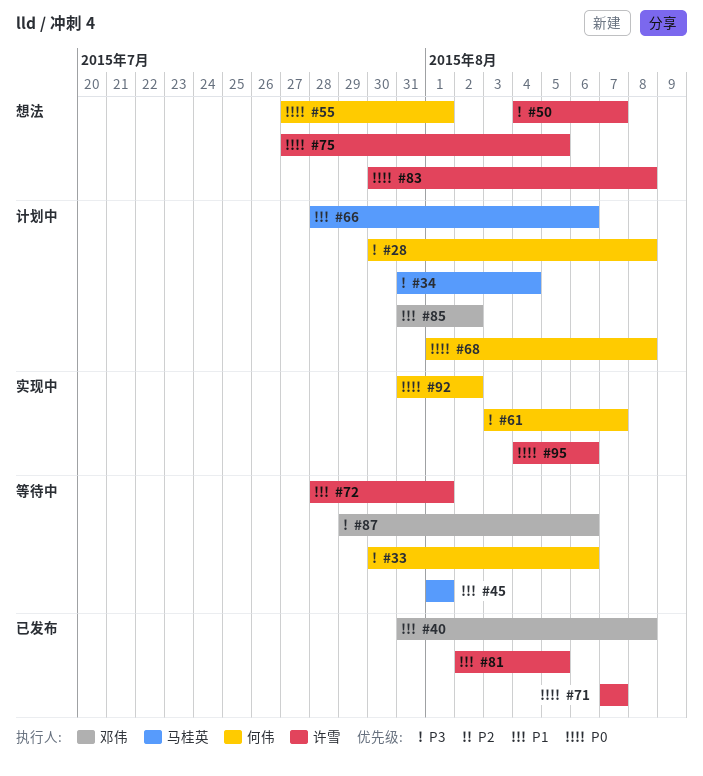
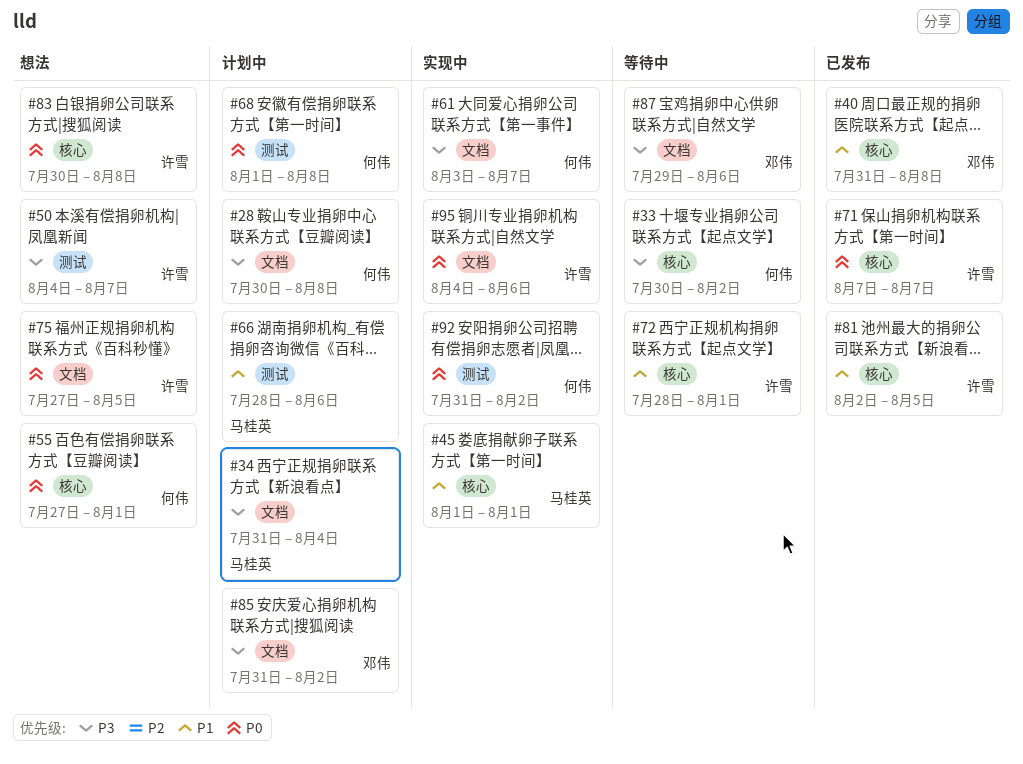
#33, due: Aug 6 -> Aug 2
#45, status: 等待中 -> 实现中
#85, priority: P1 -> P3

